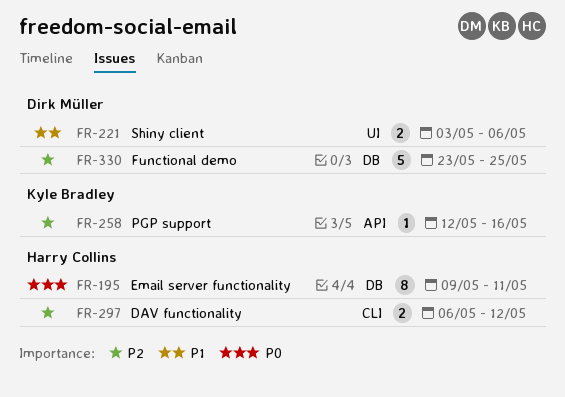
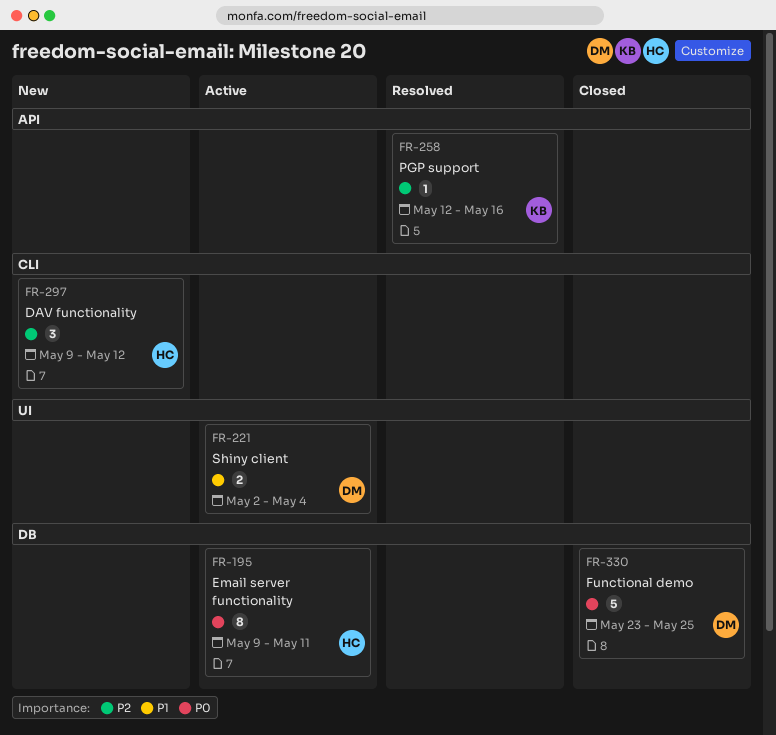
FR-221, start: May 3 -> May 2
FR-221, due: May 6 -> May 4
FR-297, estimate: 2 -> 3
FR-297, start: May 6 -> May 9
FR-330, priority: P2 -> P0

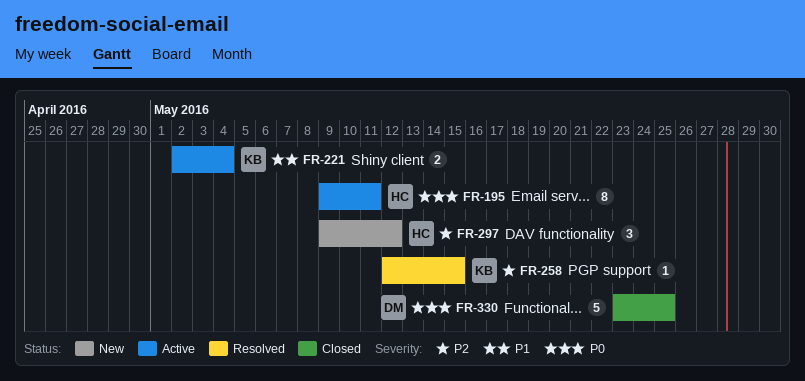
FR-221, owner: DM -> KB
FR-258, due: May 16 -> May 15

